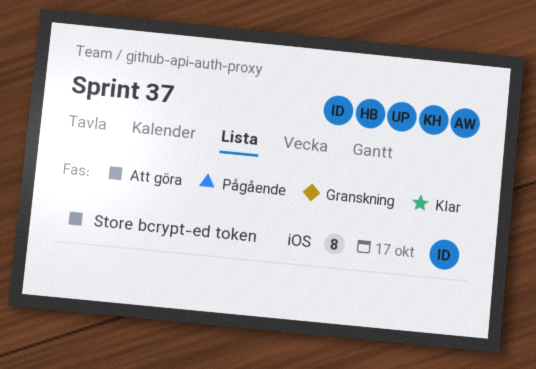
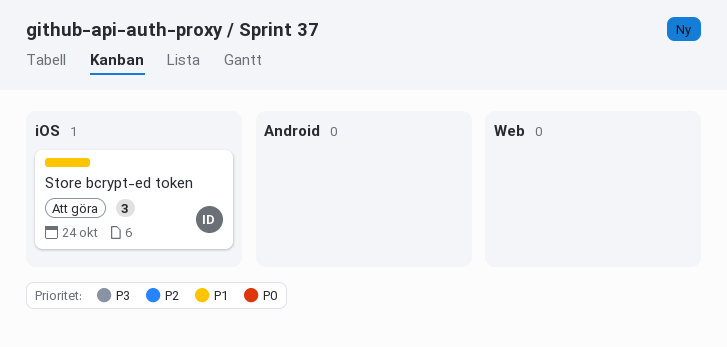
Store bcrypt-ed token, estimate: 8 -> 3
Store bcrypt-ed token, due: Oct 17 -> Oct 24

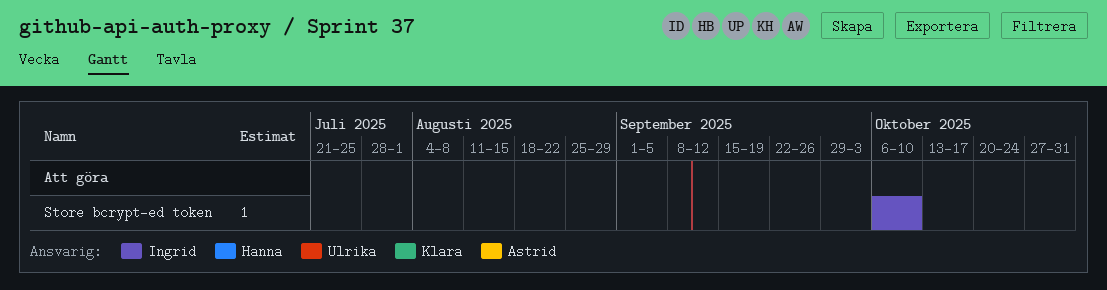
Store bcrypt-ed token, estimate: 3 -> 1
Store bcrypt-ed token, due: Oct 24 -> Oct 10

